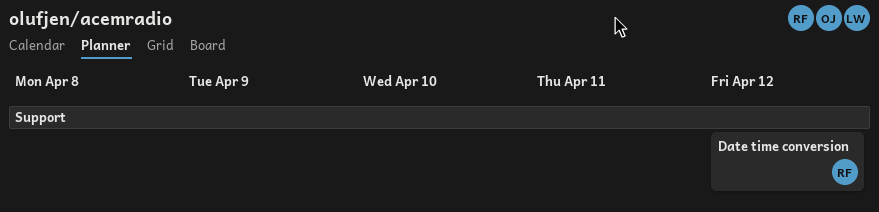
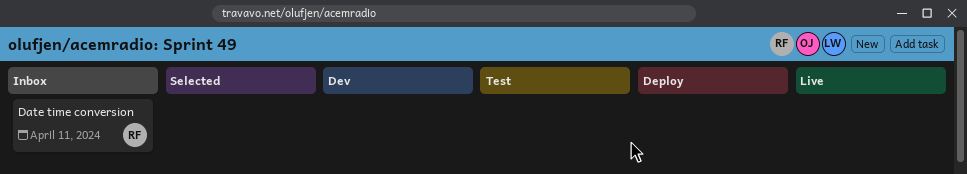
Date time conversion, due: Apr 12 -> Apr 11

